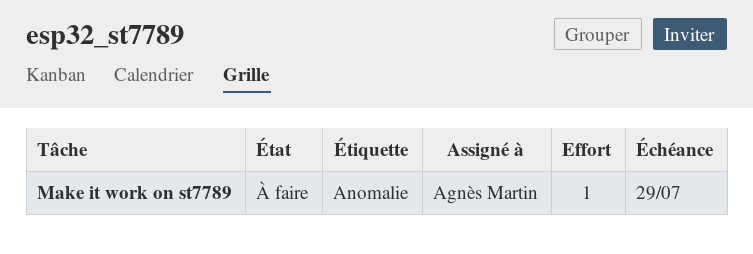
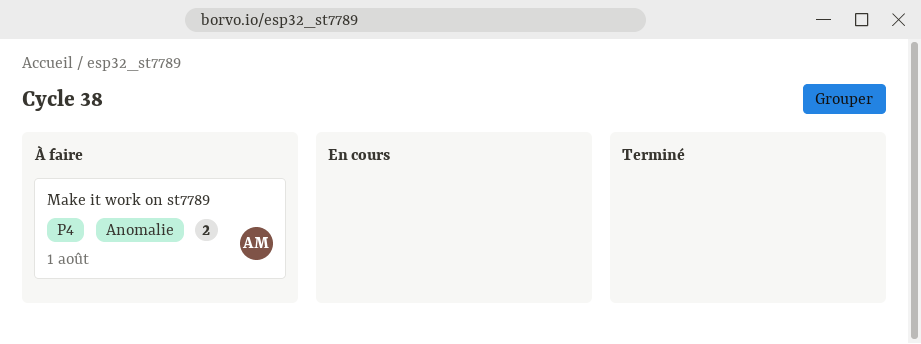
Make it work on st7789, estimate: 1 -> 2
Make it work on st7789, due: Jul 29 -> Aug 1

